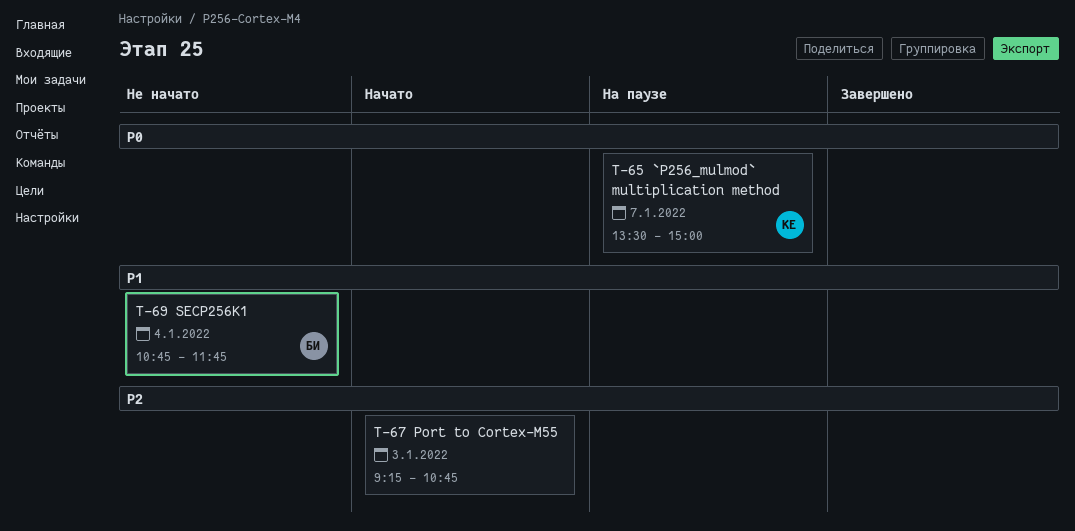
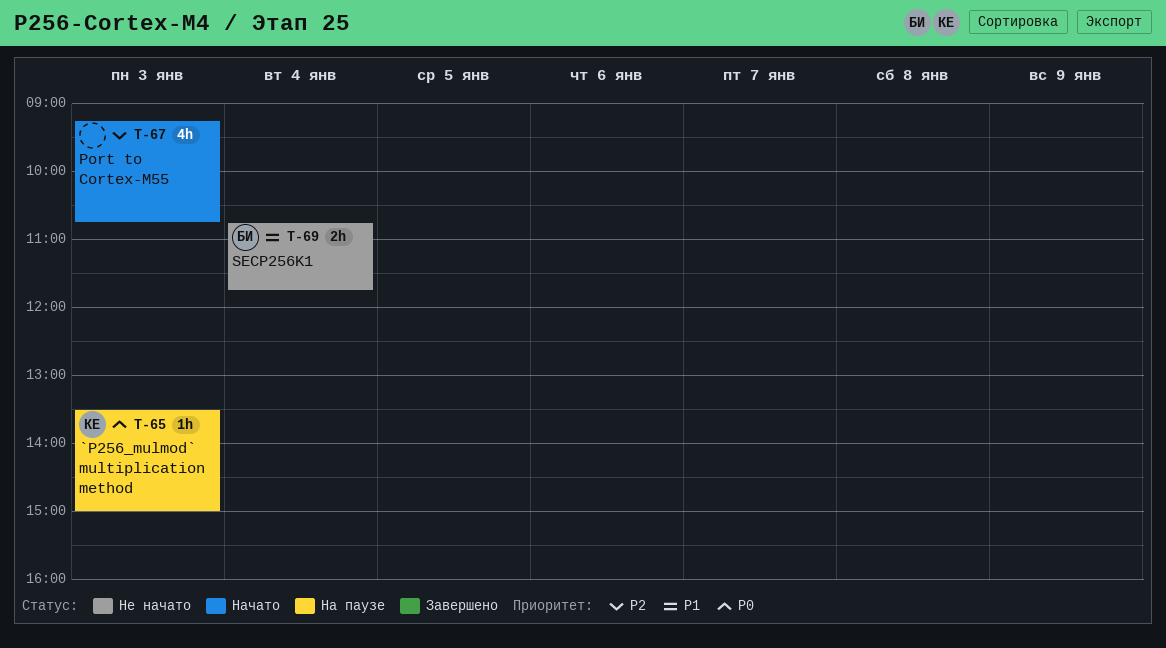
T-65, day: Jan 7 -> Jan 3

